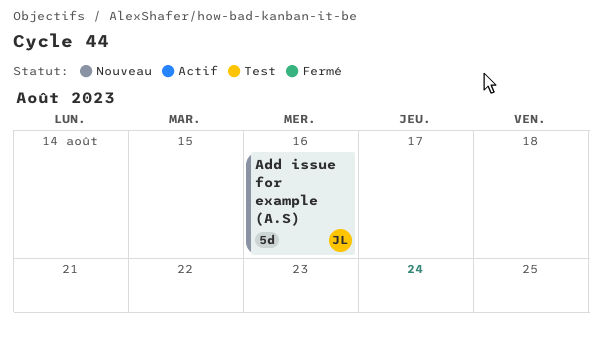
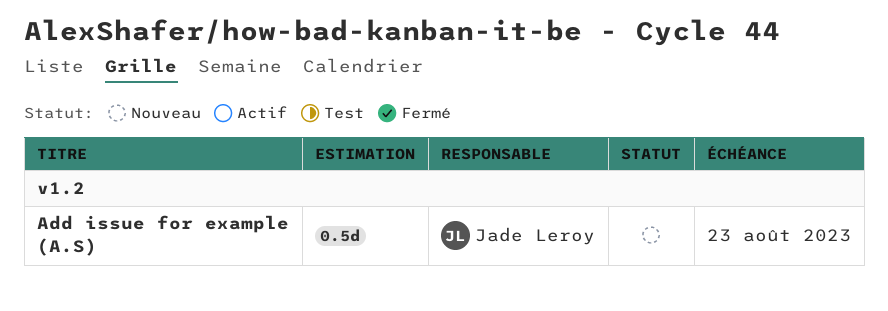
Add issue for example (A.S), estimate: 5d -> 0.5d
Add issue for example (A.S), due: Aug 16 -> Aug 23

